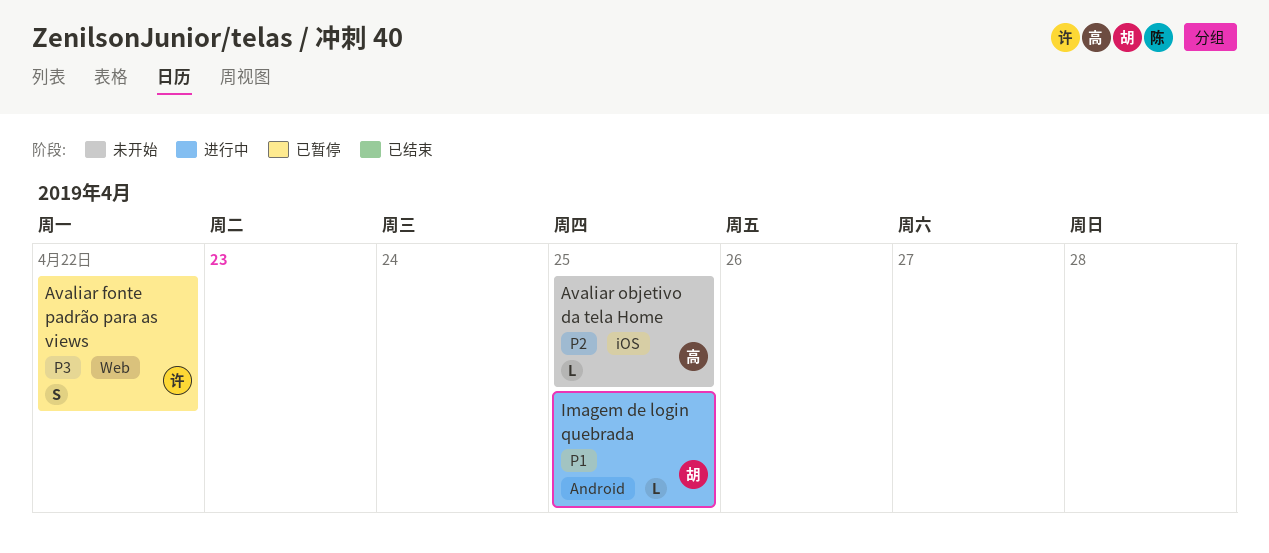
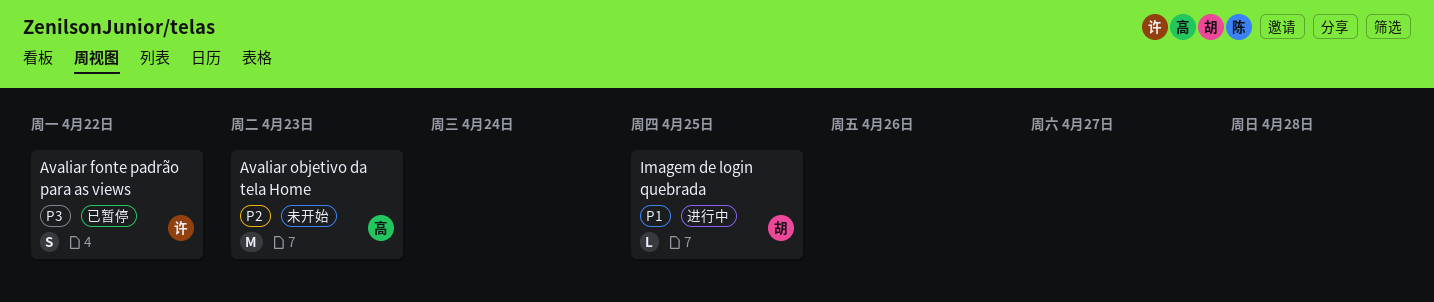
Avaliar objetivo da tela Home, estimate: L -> M
Avaliar objetivo da tela Home, due: Apr 25 -> Apr 23

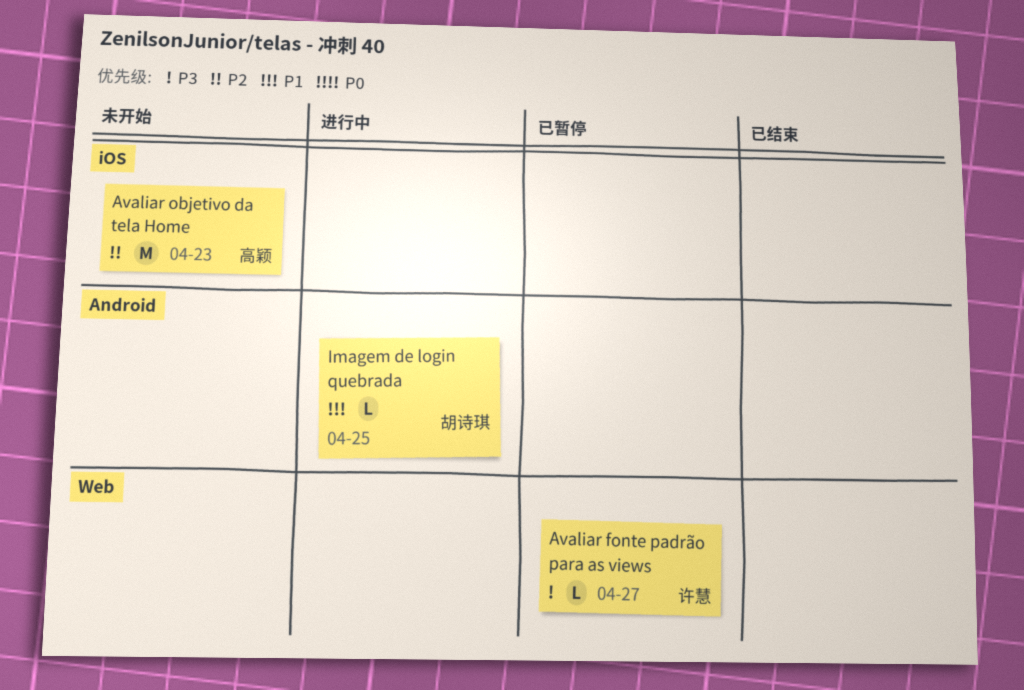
Avaliar fonte padrão para as views, estimate: S -> L
Avaliar fonte padrão para as views, due: Apr 22 -> Apr 27

